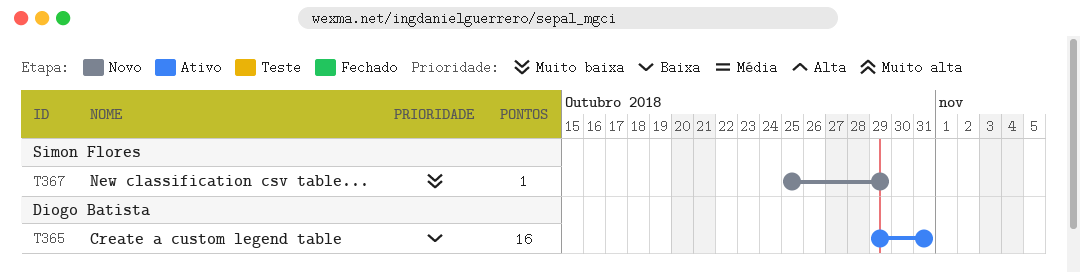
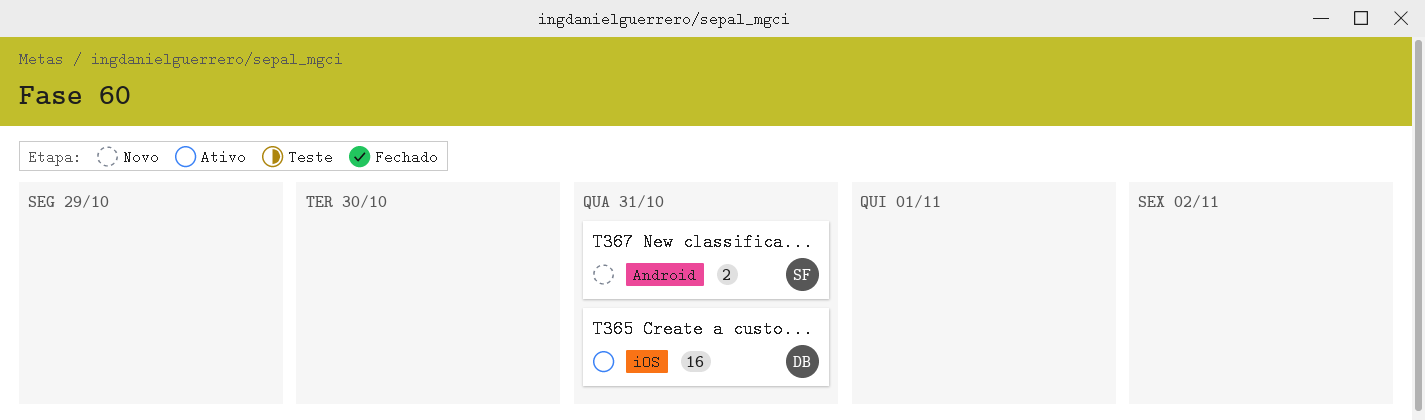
T367, estimate: 1 -> 2
T367, due: Oct 29 -> Oct 31

